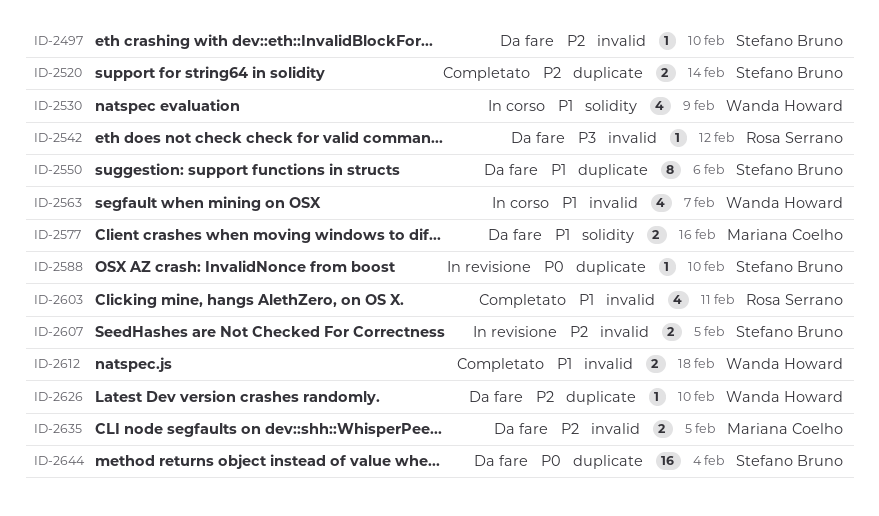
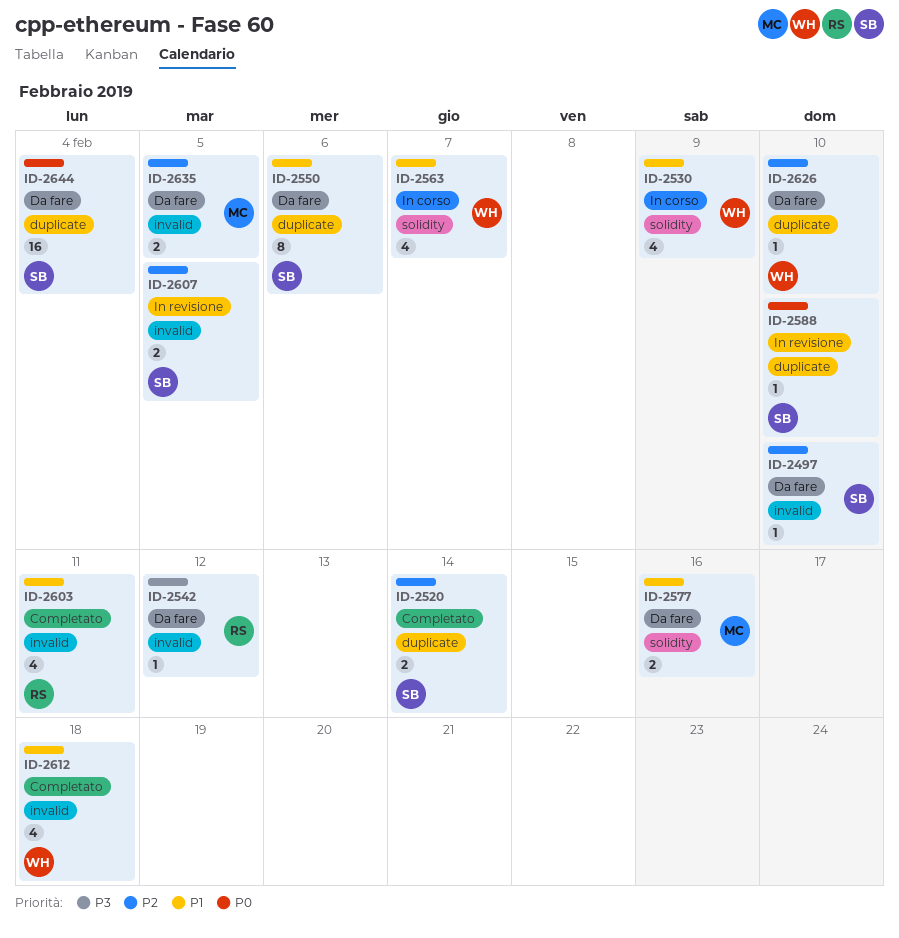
ID-2563, label: invalid -> solidity
ID-2612, estimate: 2 -> 4

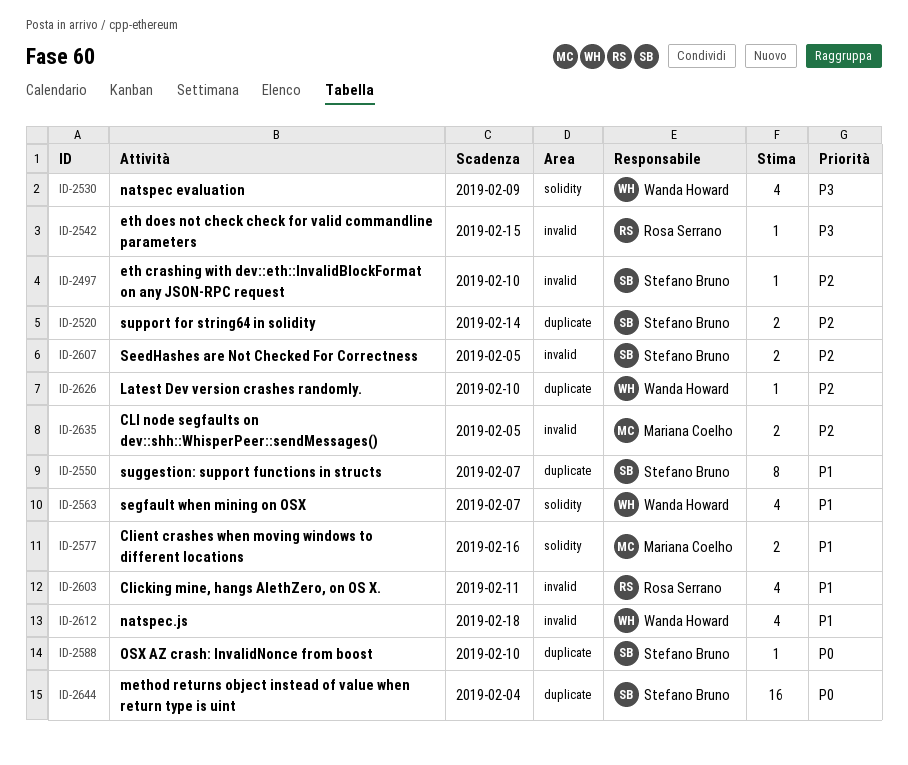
ID-2530, priority: P1 -> P3
ID-2542, due: Feb 12 -> Feb 15
ID-2550, due: Feb 6 -> Feb 7

